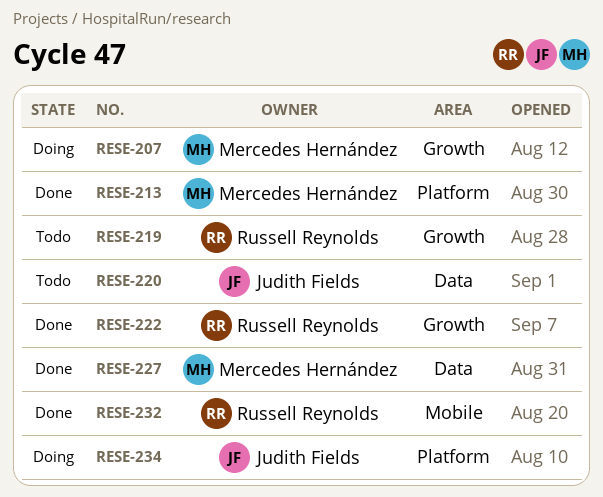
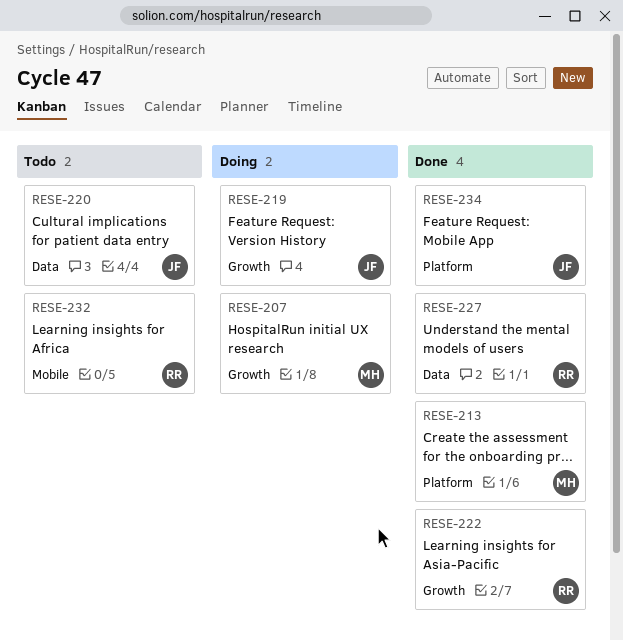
RESE-219, status: Todo -> Doing
RESE-219, owner: Russell Reynolds -> Judith Fields
RESE-227, owner: Mercedes Hernández -> Russell Reynolds
RESE-232, status: Done -> Todo
RESE-234, status: Doing -> Done

